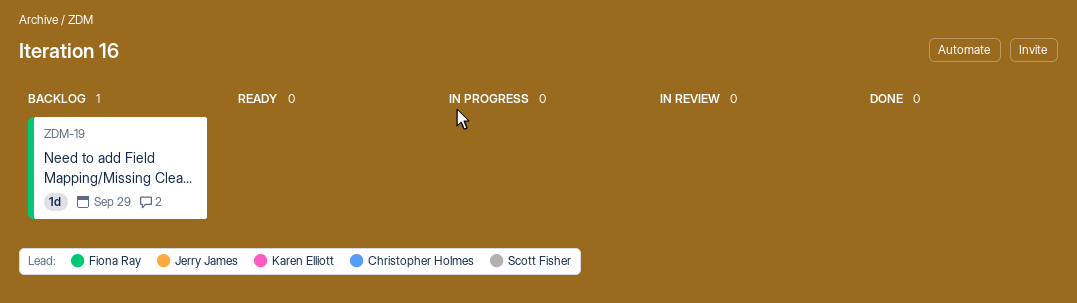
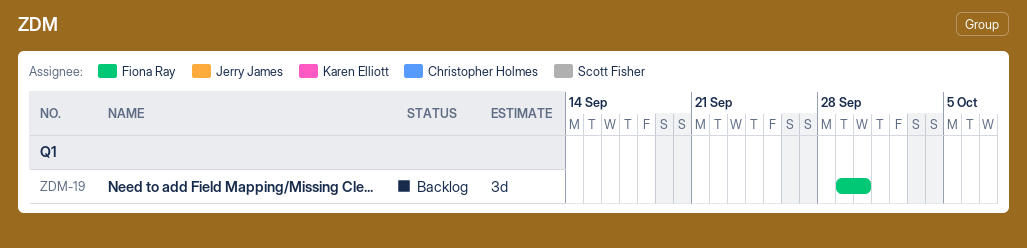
ZDM-19, estimate: 1d -> 3d
ZDM-19, due: Sep 29 -> Sep 30

